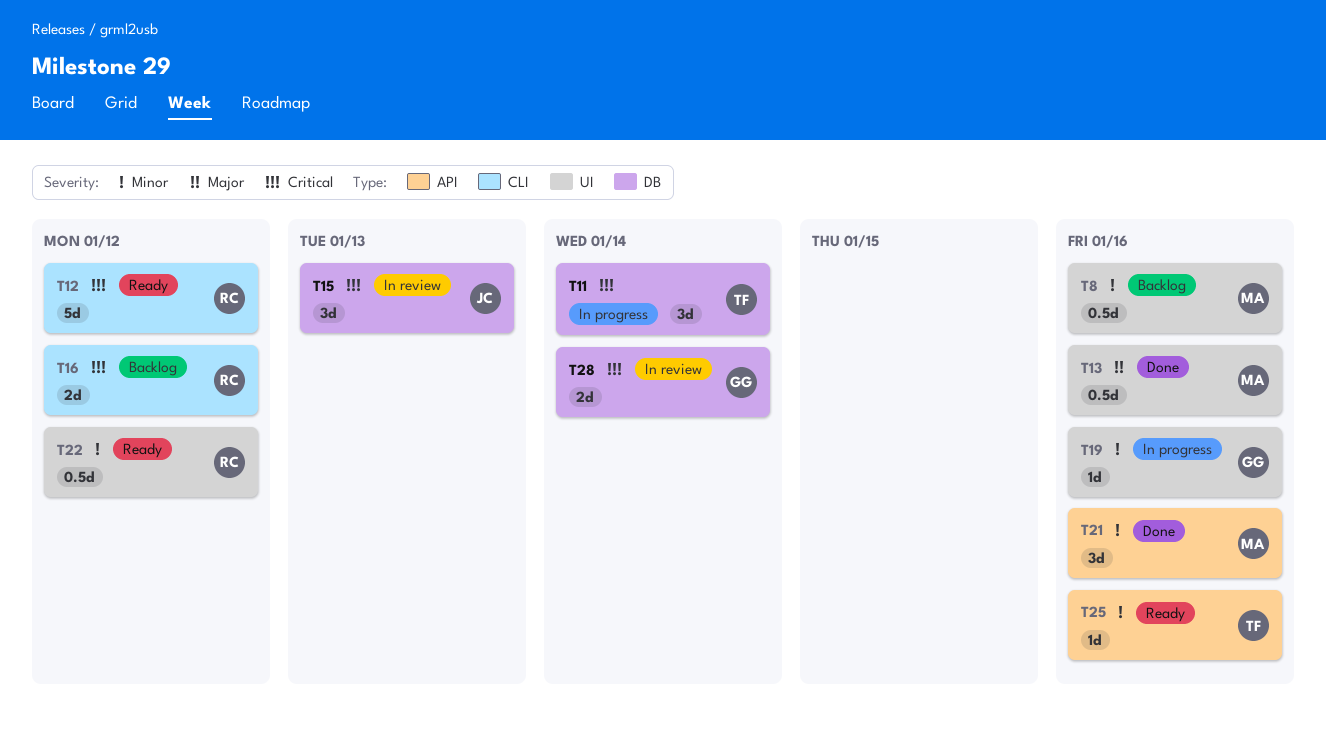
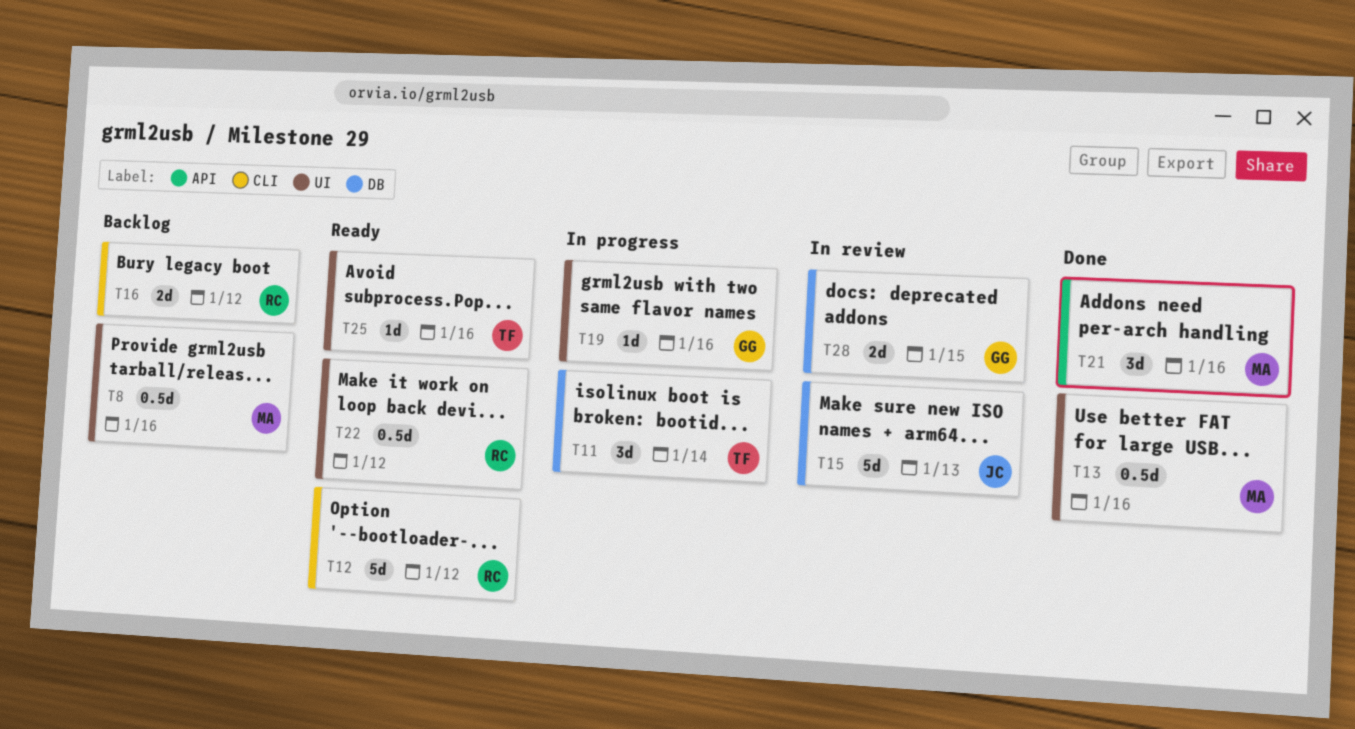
T15, estimate: 3d -> 5d
T25, label: API -> UI
T28, due: Jan 14 -> Jan 15

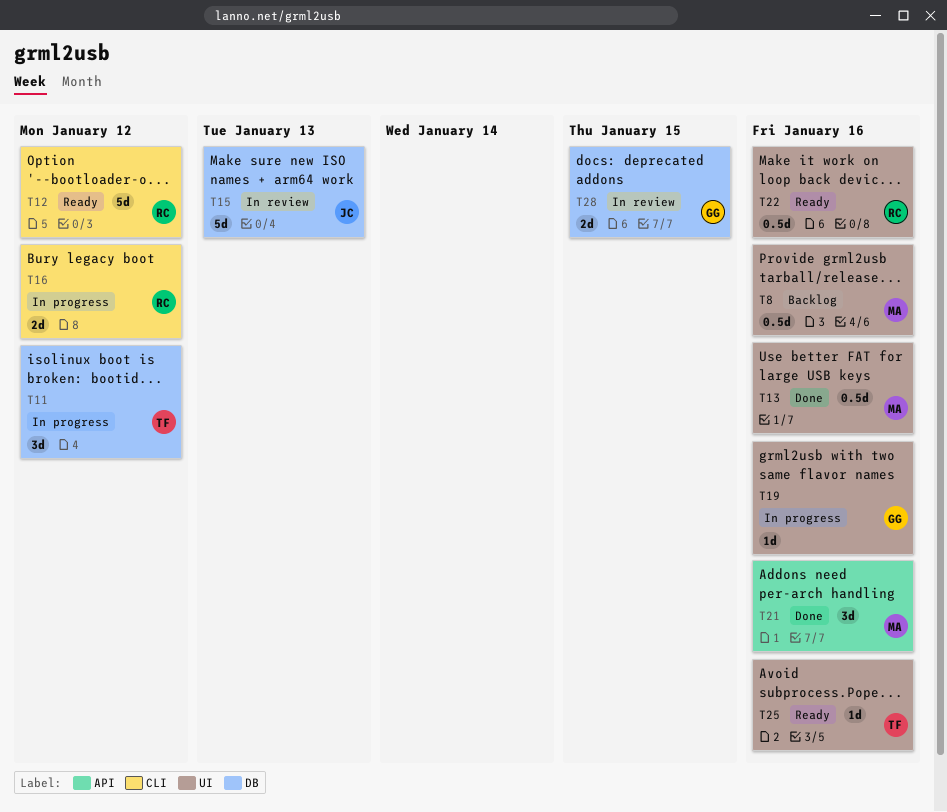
T11, due: Jan 14 -> Jan 12
T16, status: Backlog -> In progress
T22, due: Jan 12 -> Jan 16

